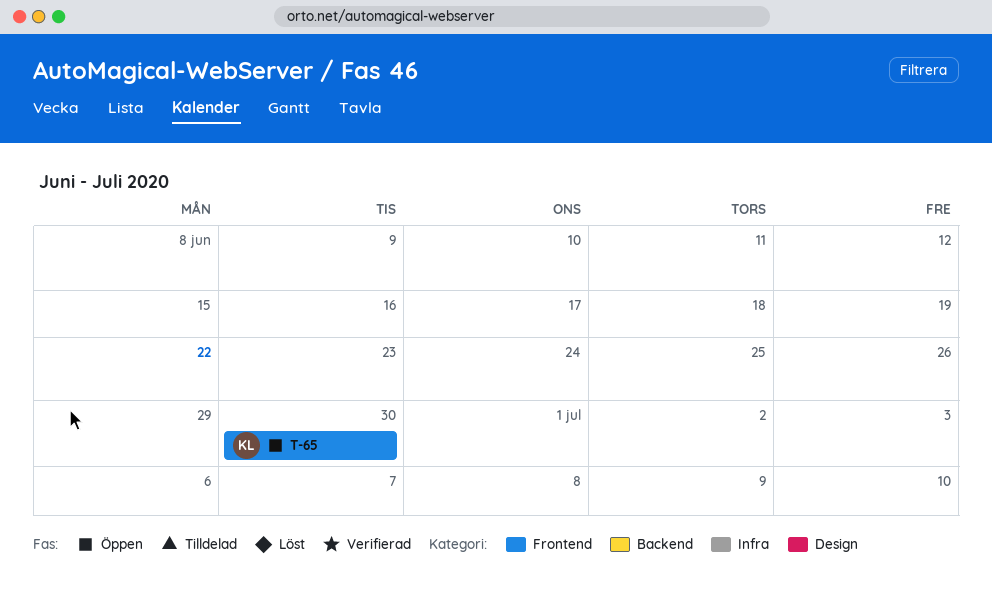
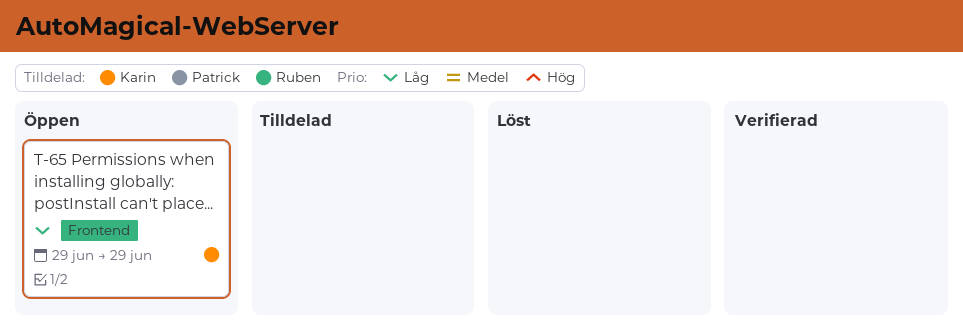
T-65, start: Jun 30 -> Jun 29
T-65, due: Jun 30 -> Jun 29

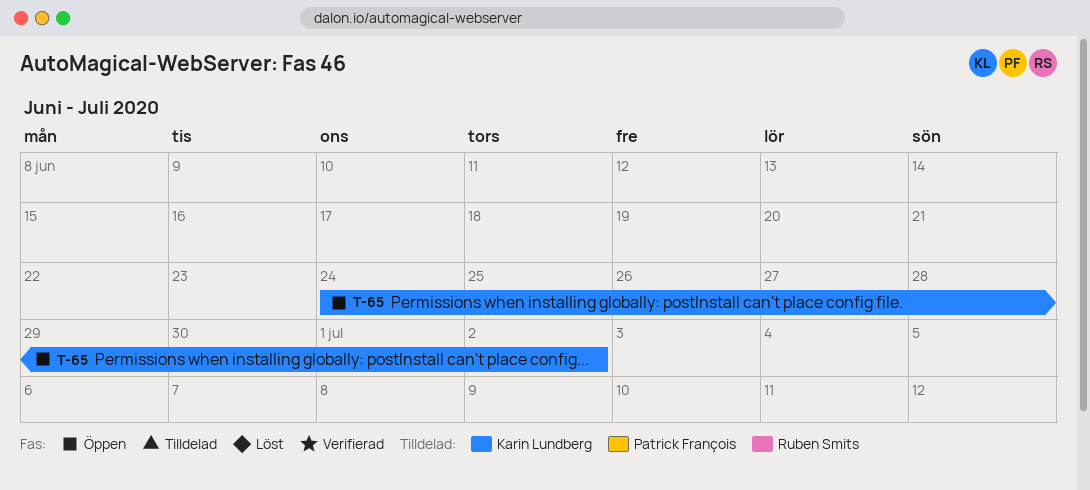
T-65, start: Jun 29 -> Jun 24
T-65, due: Jun 29 -> Jul 2

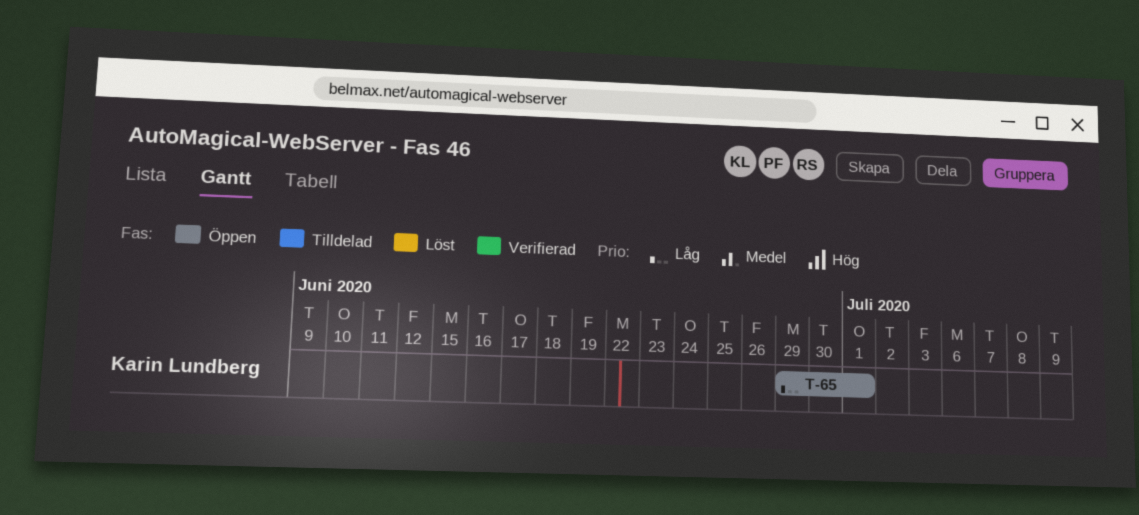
T-65, start: Jun 24 -> Jun 29
T-65, due: Jul 2 -> Jul 1

